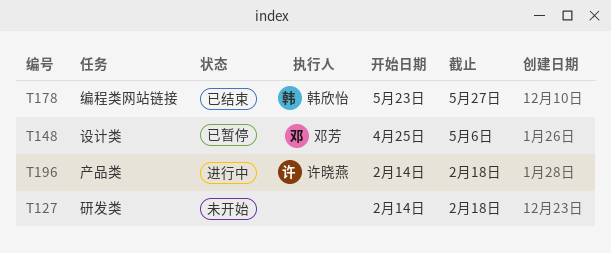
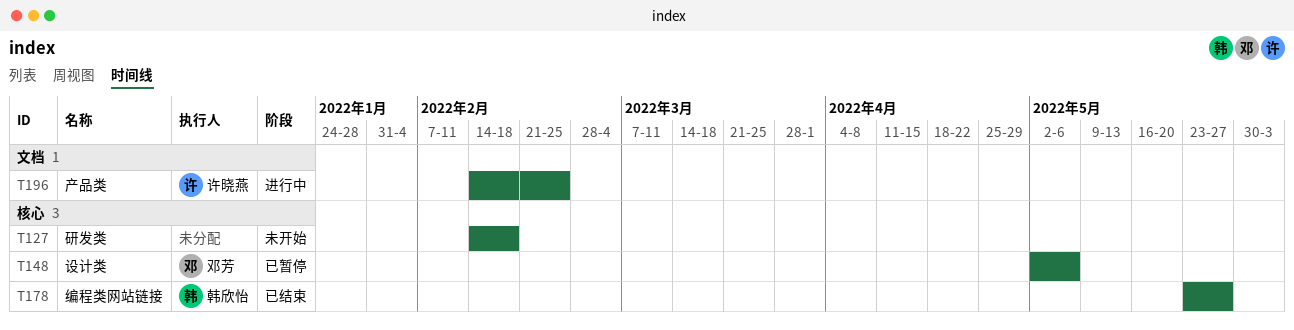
T148, start: Apr 25 -> May 2
T196, due: Feb 18 -> Feb 25

